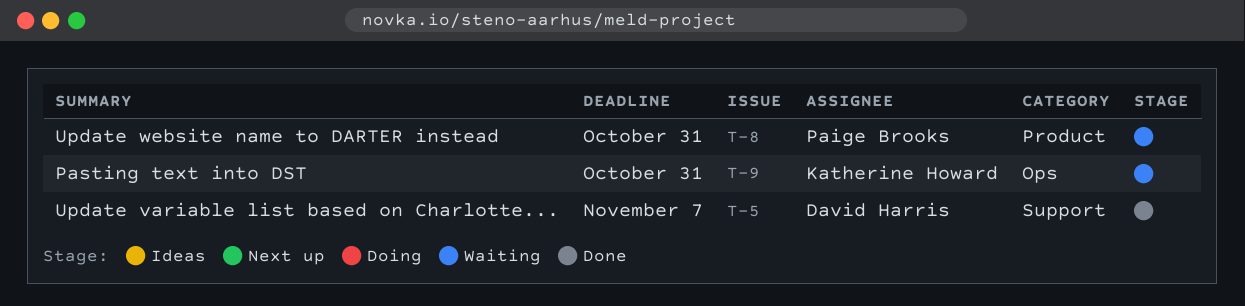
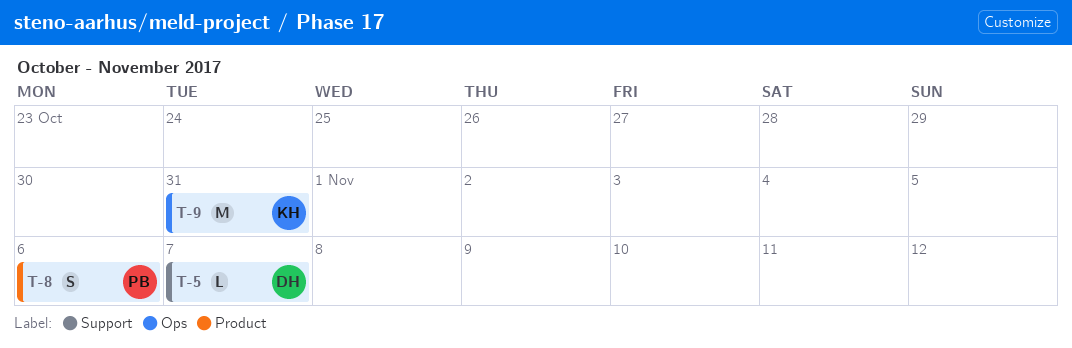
T-8, due: Oct 31 -> Nov 6

